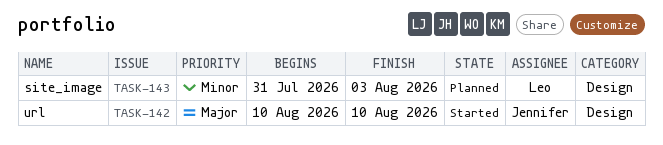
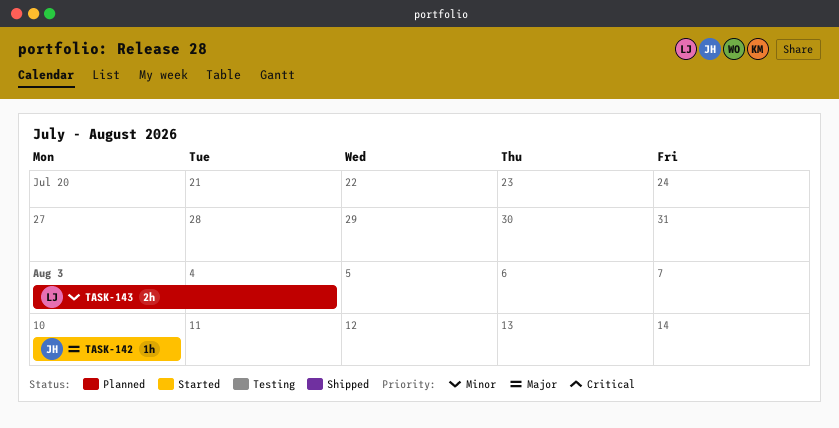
TASK-143, start: Jul 31 -> Aug 3
TASK-143, due: Aug 3 -> Aug 4

